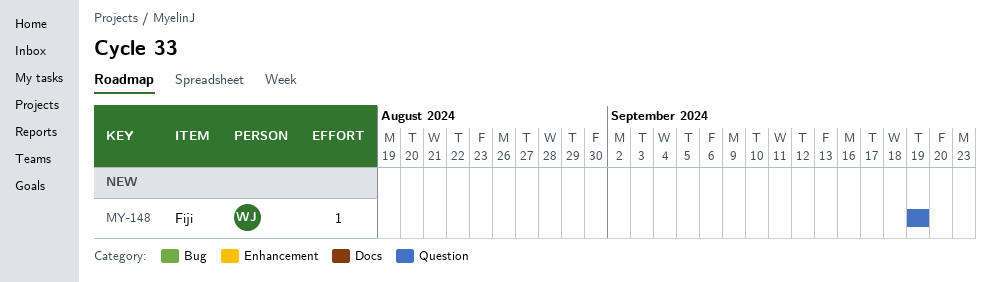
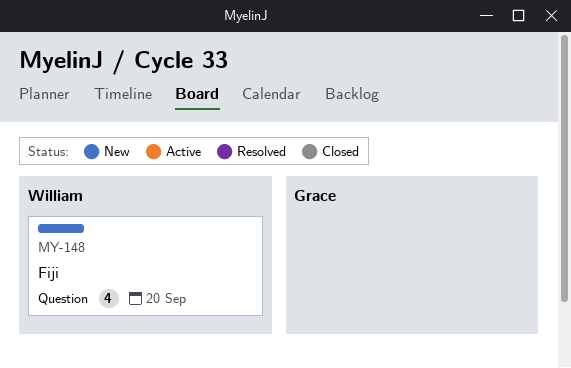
MY-148, estimate: 1 -> 4
MY-148, due: Sep 19 -> Sep 20

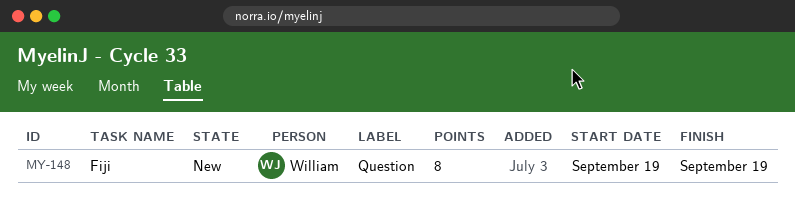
MY-148, estimate: 4 -> 8
MY-148, due: Sep 20 -> Sep 19

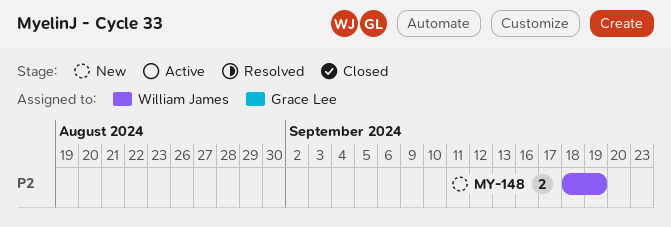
MY-148, estimate: 8 -> 2
MY-148, start: Sep 19 -> Sep 18

